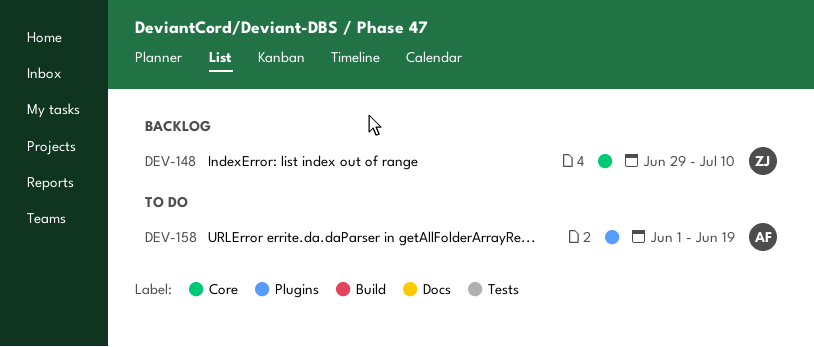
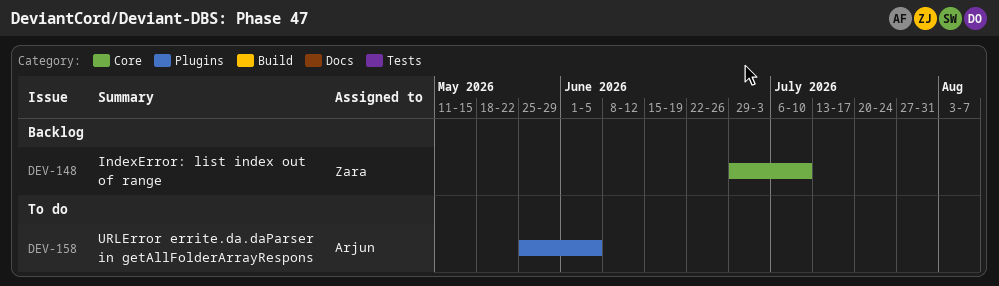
DEV-158, start: Jun 1 -> May 25
DEV-158, due: Jun 19 -> Jun 5

